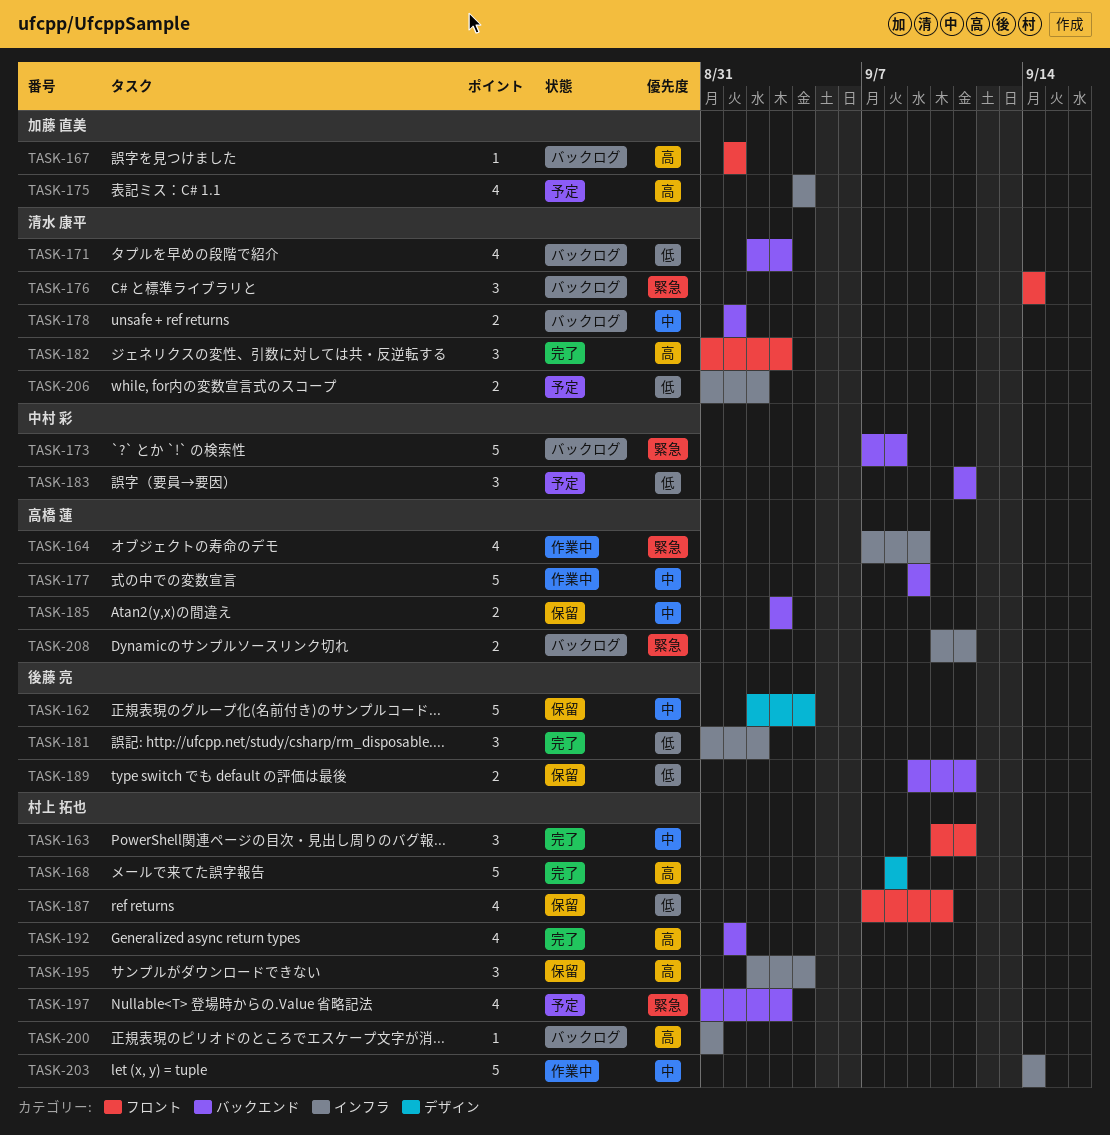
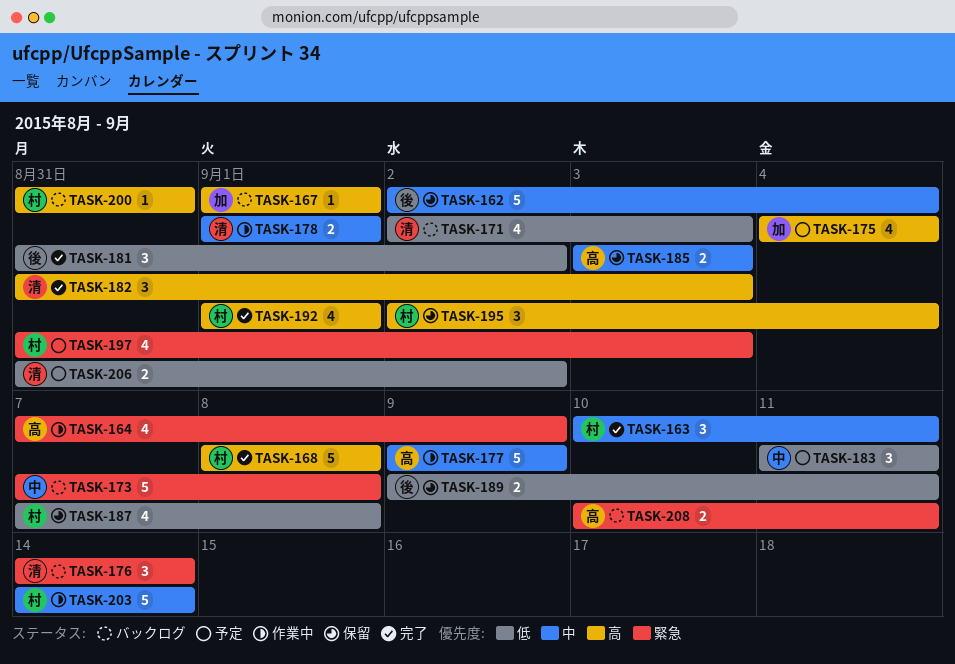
TASK-178, status: バックログ -> 作業中
TASK-187, due: Sep 10 -> Sep 8

